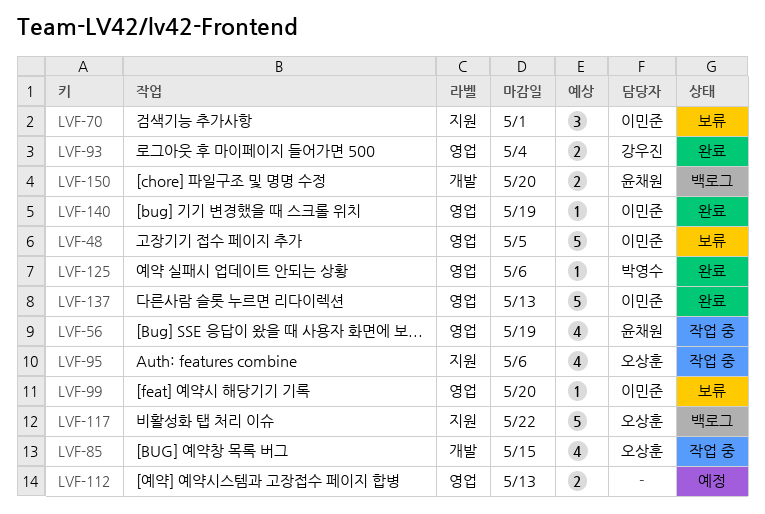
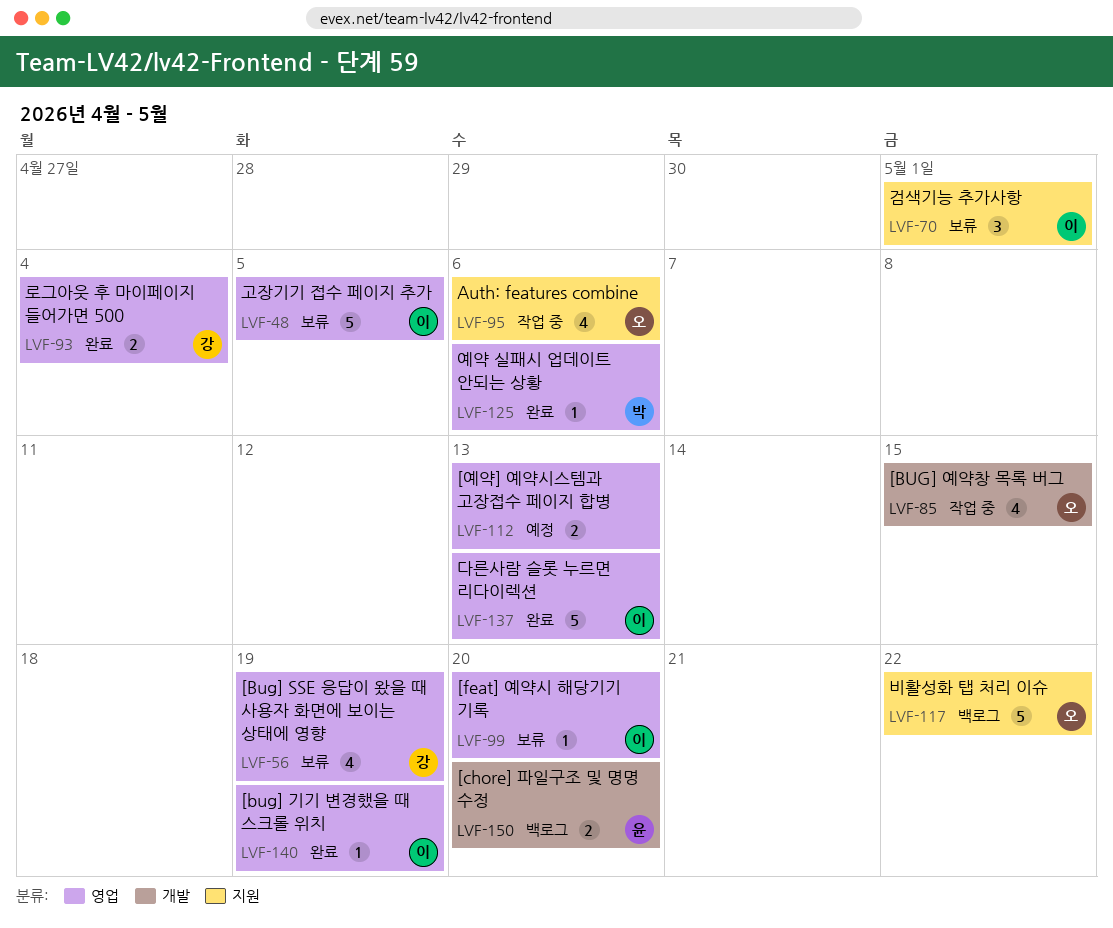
LVF-56, status: 작업 중 -> 보류
LVF-56, owner: 윤채원 -> 강우진

